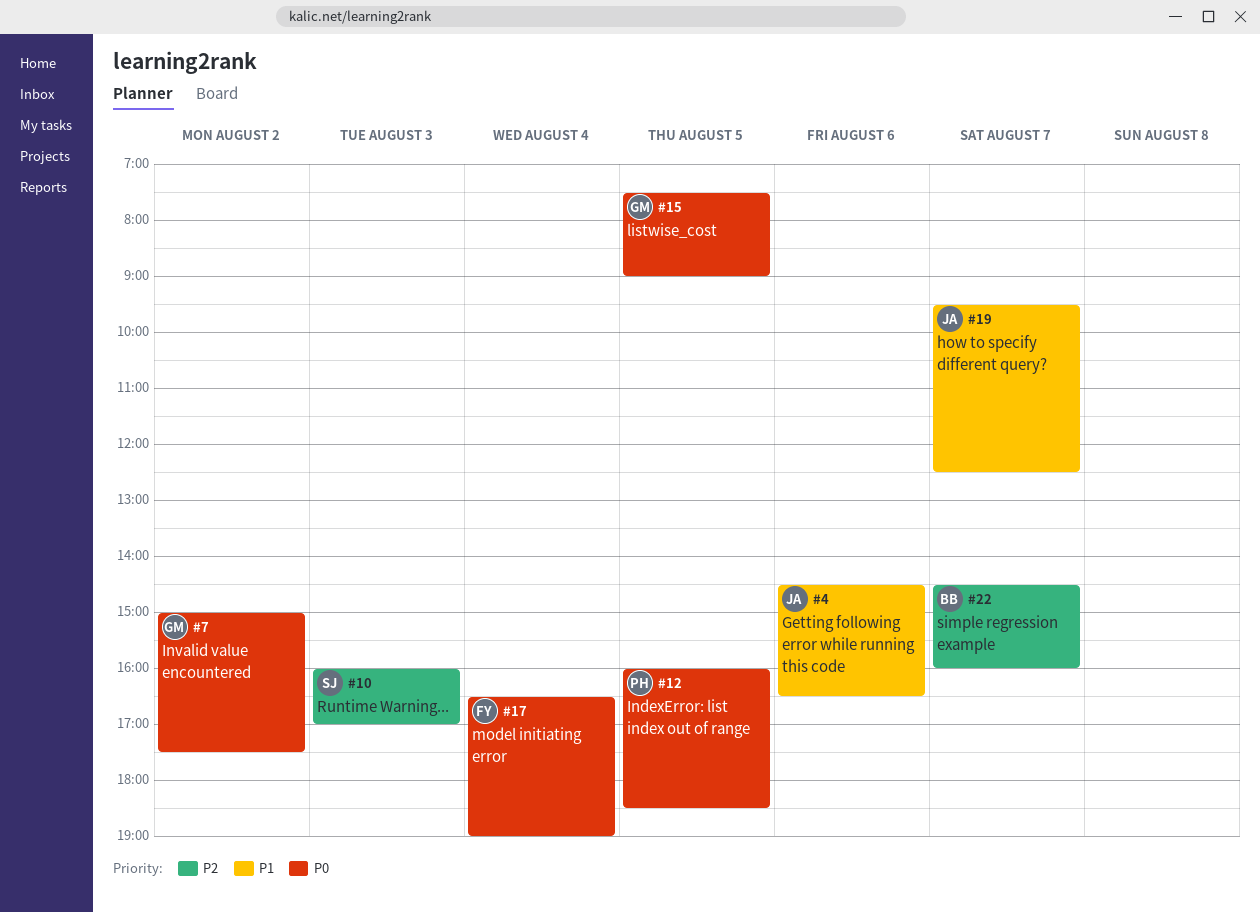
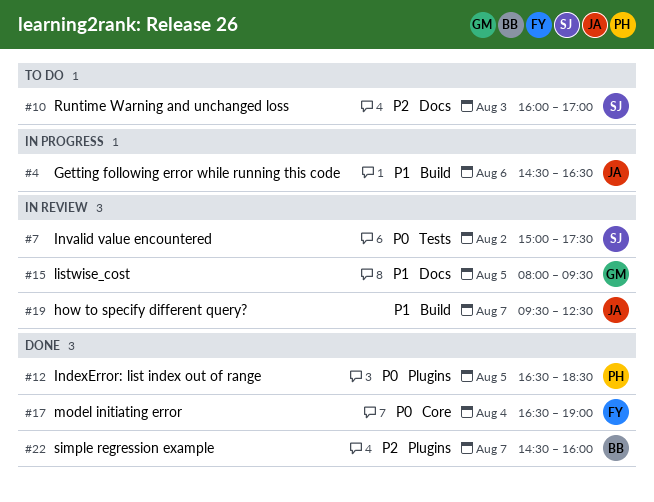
#7, owner: GM -> SJ
#12, begins: 16:00 -> 16:30
#15, priority: P0 -> P1
#15, begins: 07:30 -> 08:00
#15, ends: 09:00 -> 09:30

